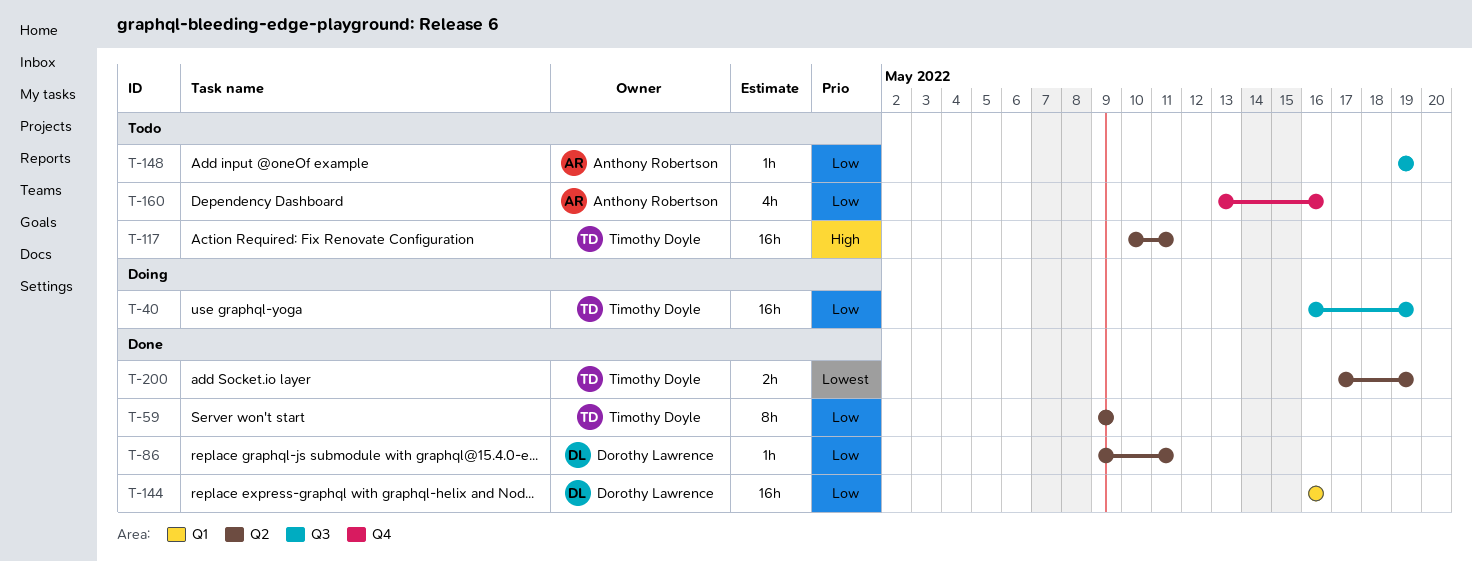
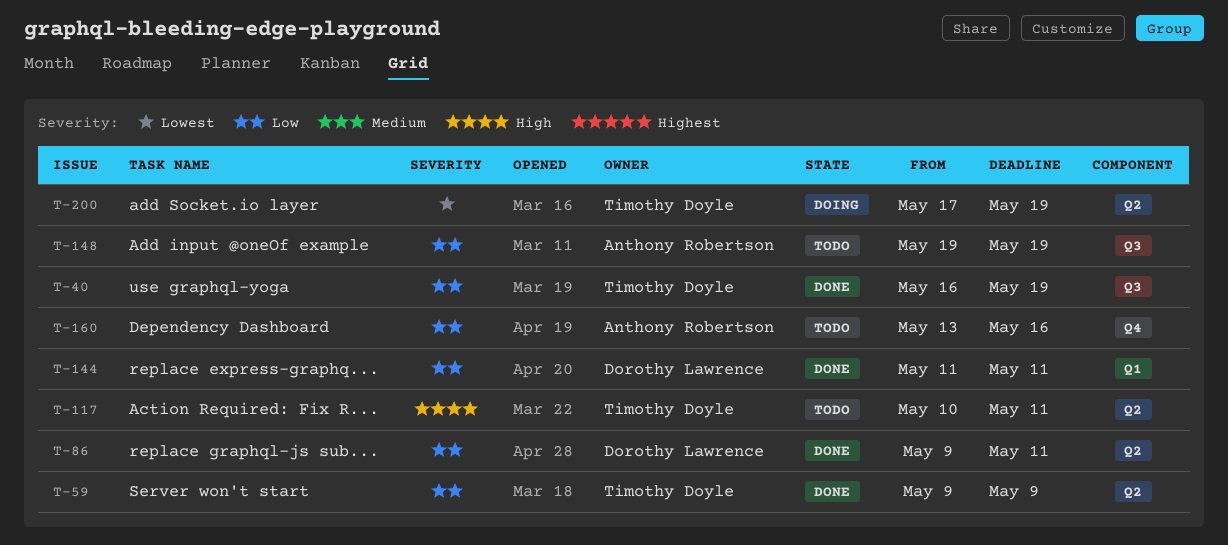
T-40, status: Doing -> Done
T-144, start: May 16 -> May 11
T-144, due: May 16 -> May 11
T-200, status: Done -> Doing

